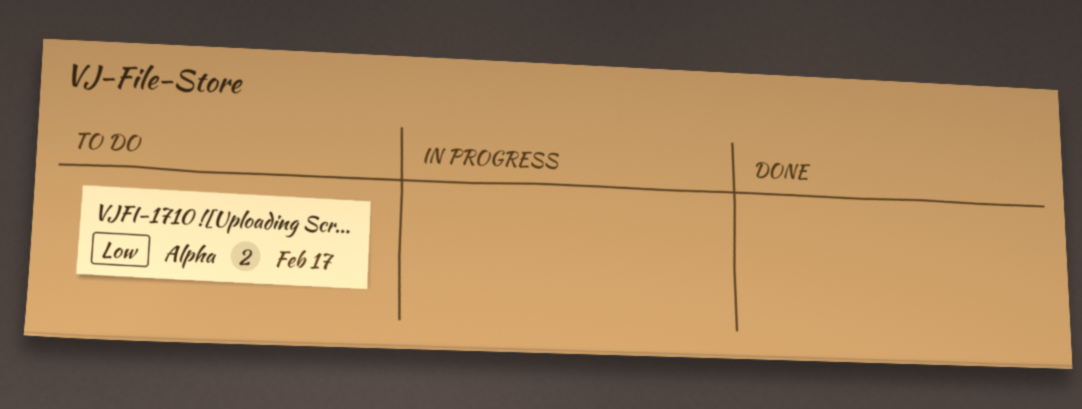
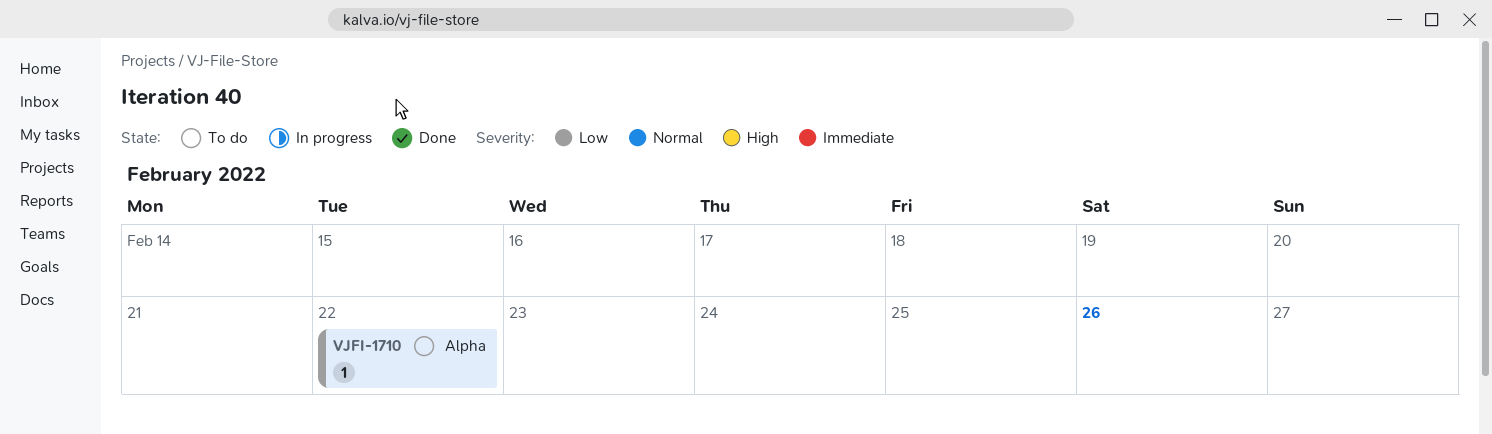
VJFI-1710, estimate: 2 -> 1
VJFI-1710, due: Feb 17 -> Feb 22

